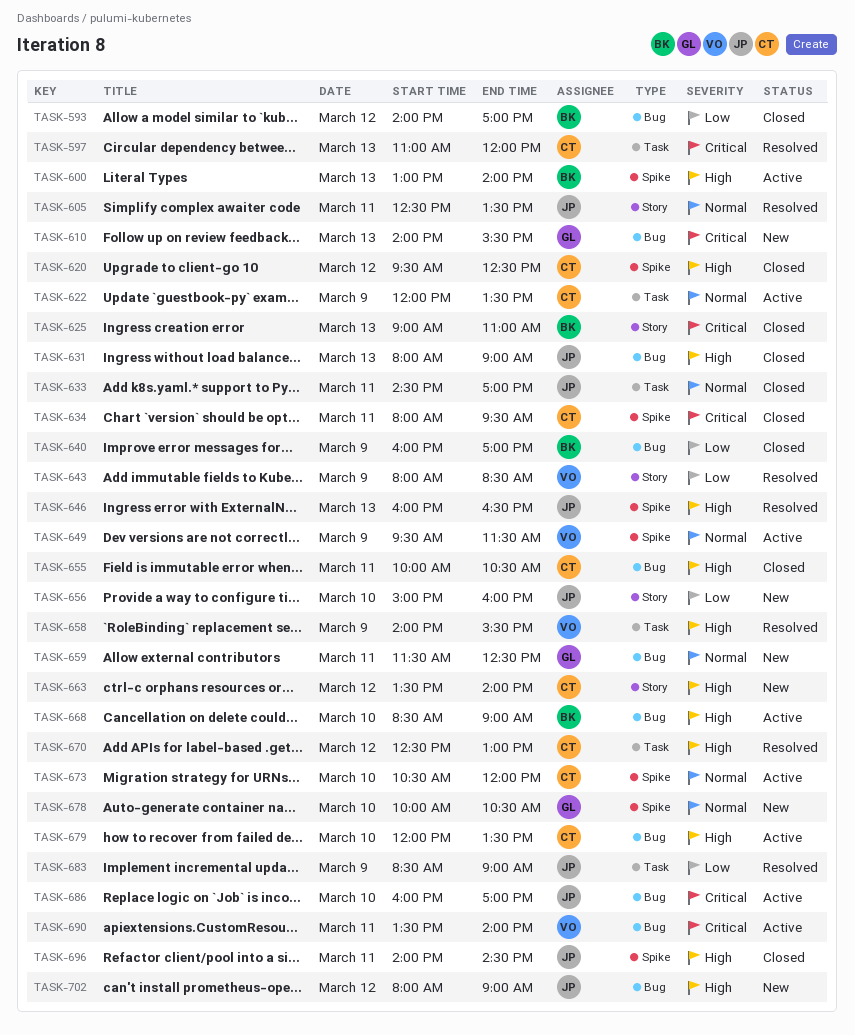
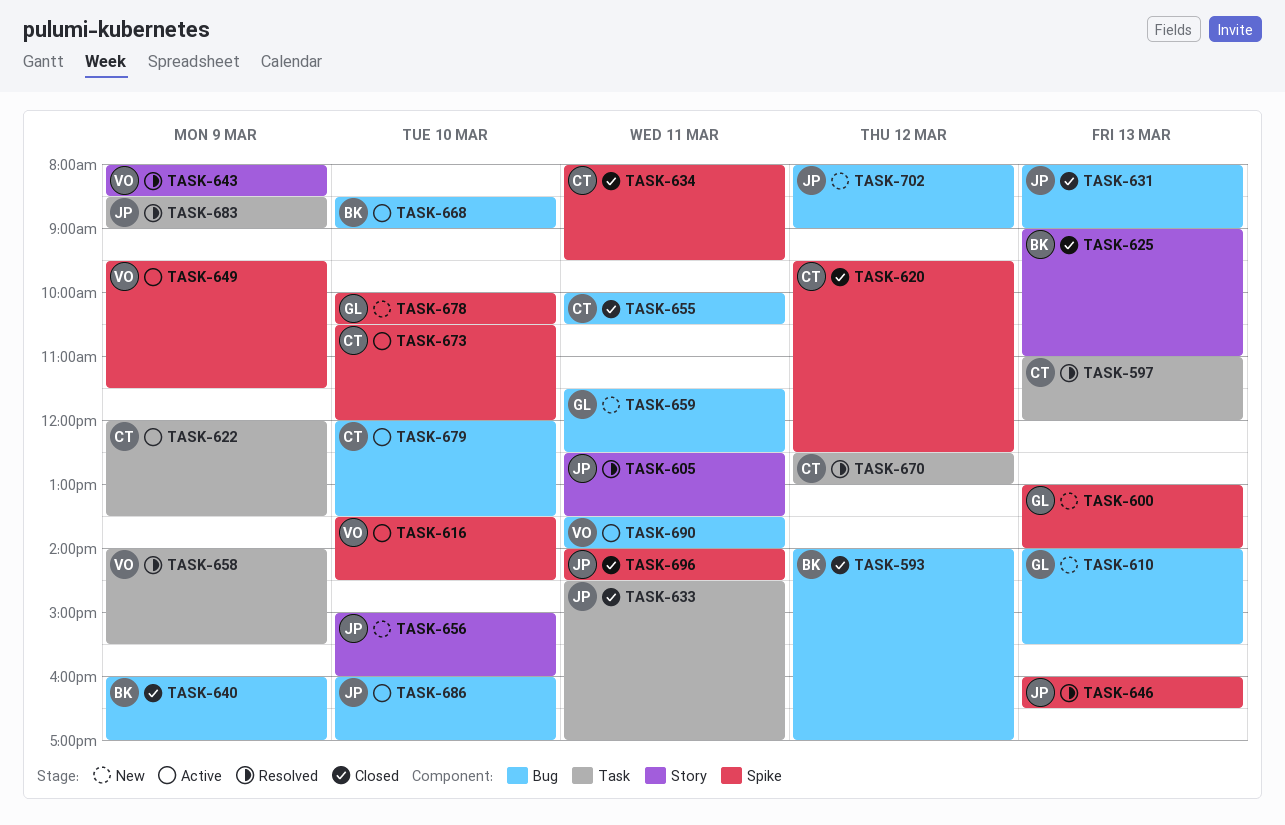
TASK-600, status: Active -> New
TASK-600, owner: BK -> GL
TASK-616: none -> present
TASK-663: present -> none

